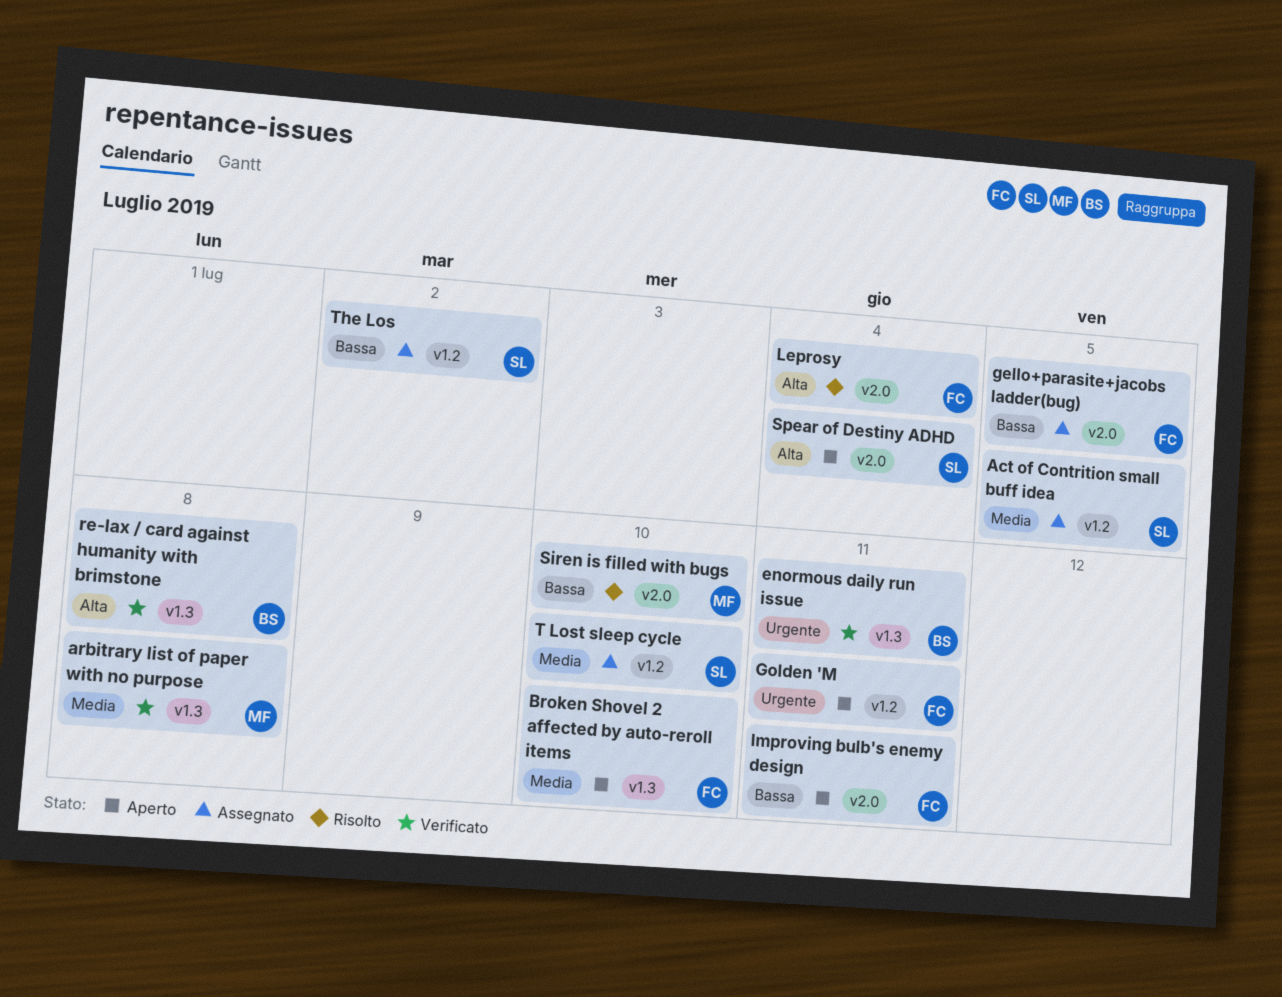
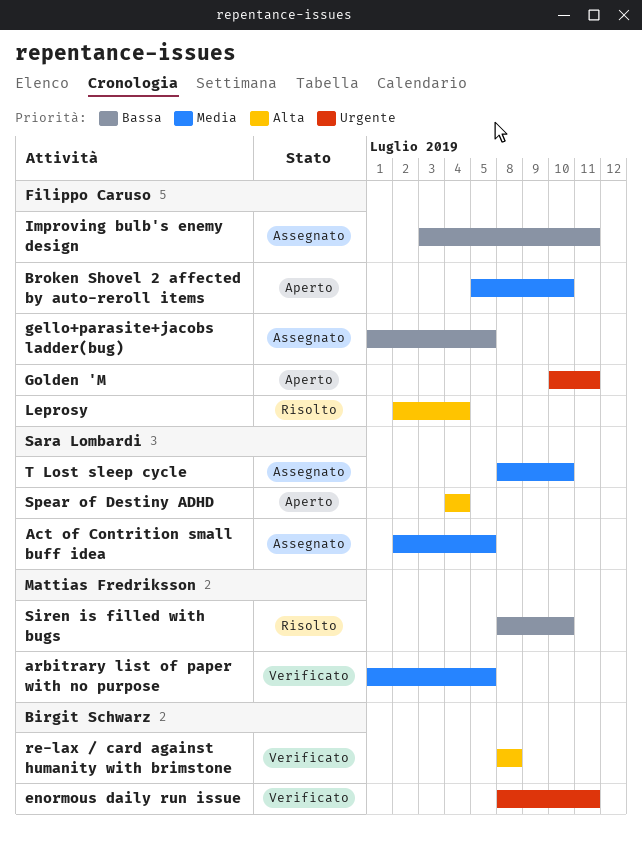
arbitrary list of paper with no purpose, due: Jul 8 -> Jul 5
Improving bulb's enemy design, status: Aperto -> Assegnato
The Los: present -> none

